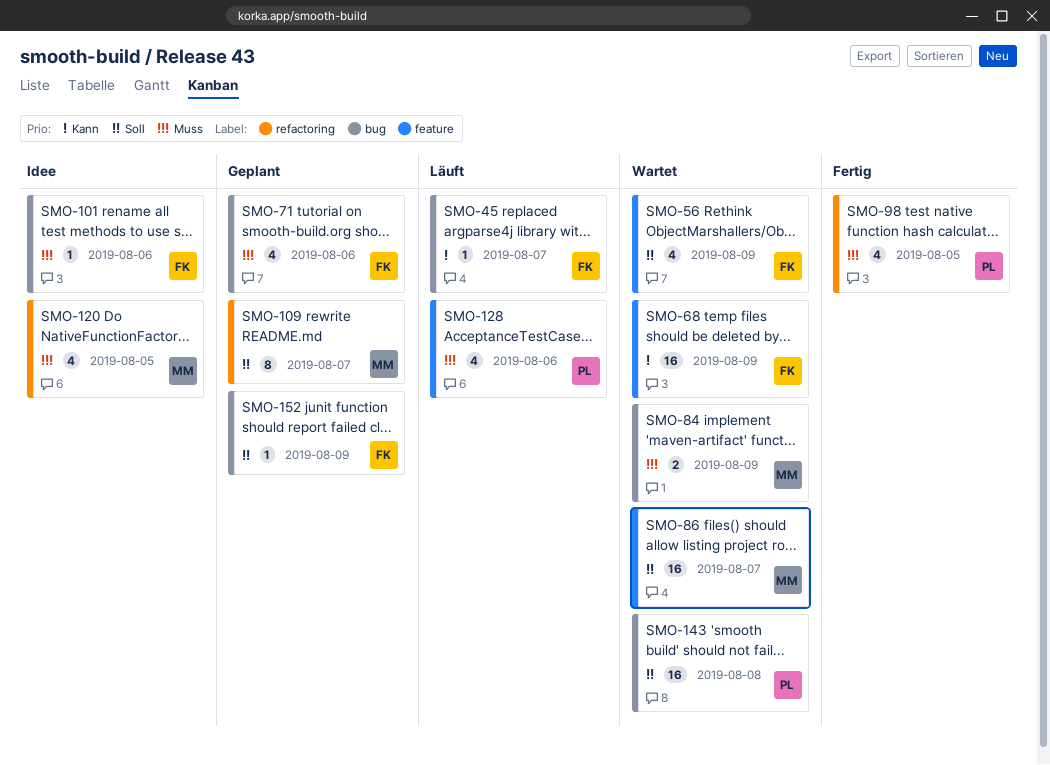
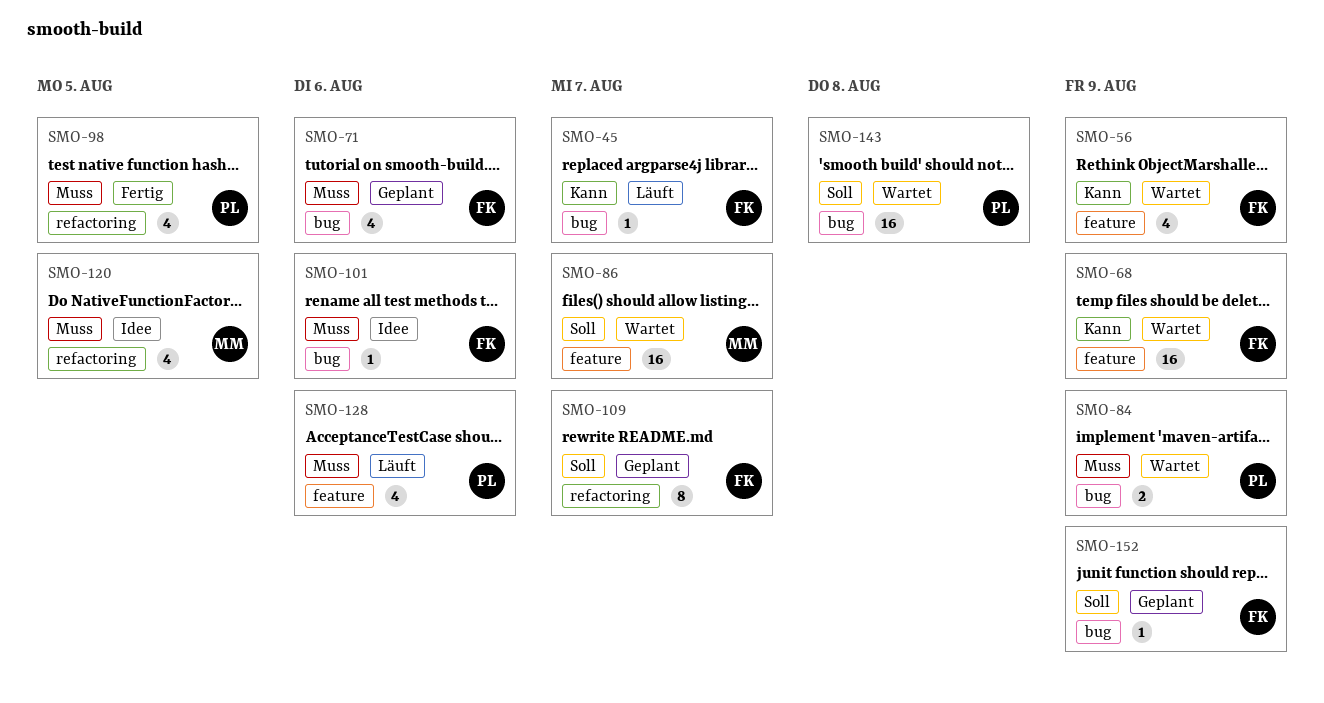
SMO-56, priority: Soll -> Kann
SMO-84, owner: MM -> PL
SMO-109, owner: MM -> FK

